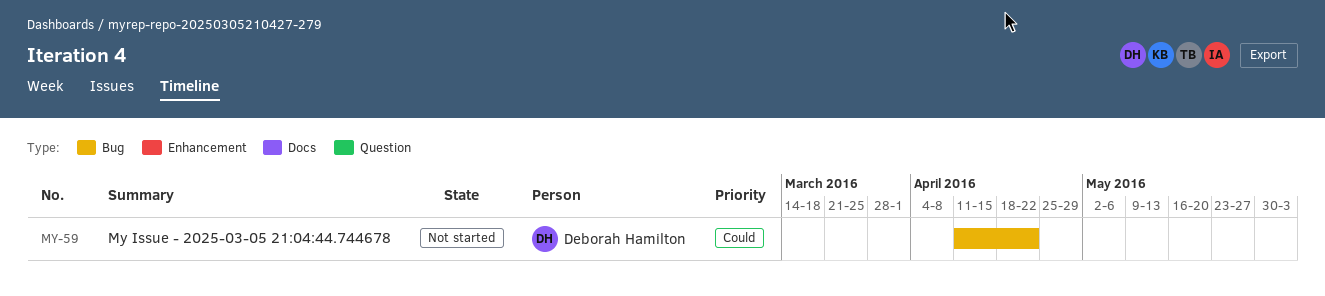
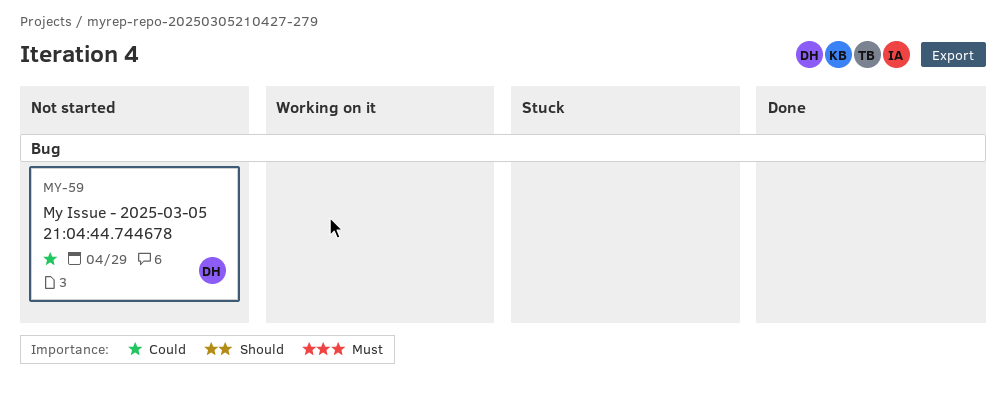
MY-59, due: Apr 22 -> Apr 29

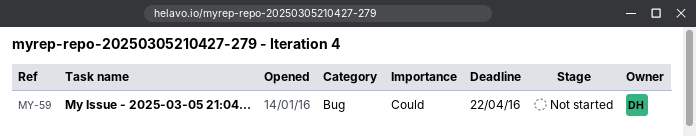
MY-59, due: Apr 29 -> Apr 22

